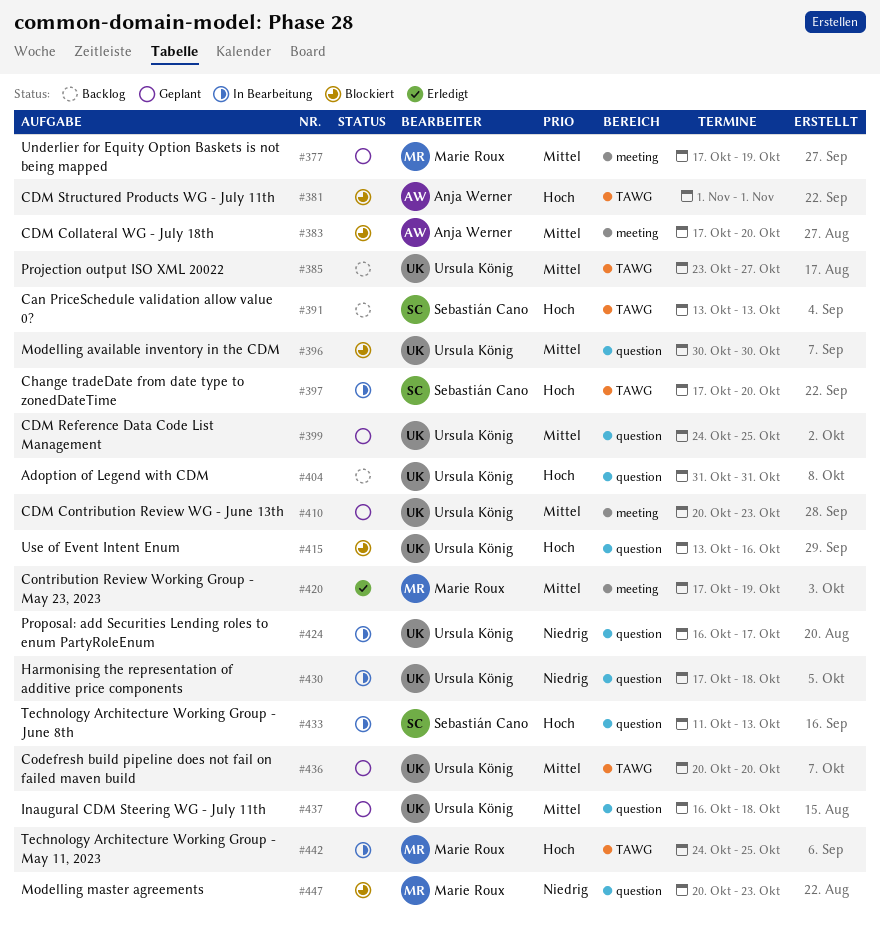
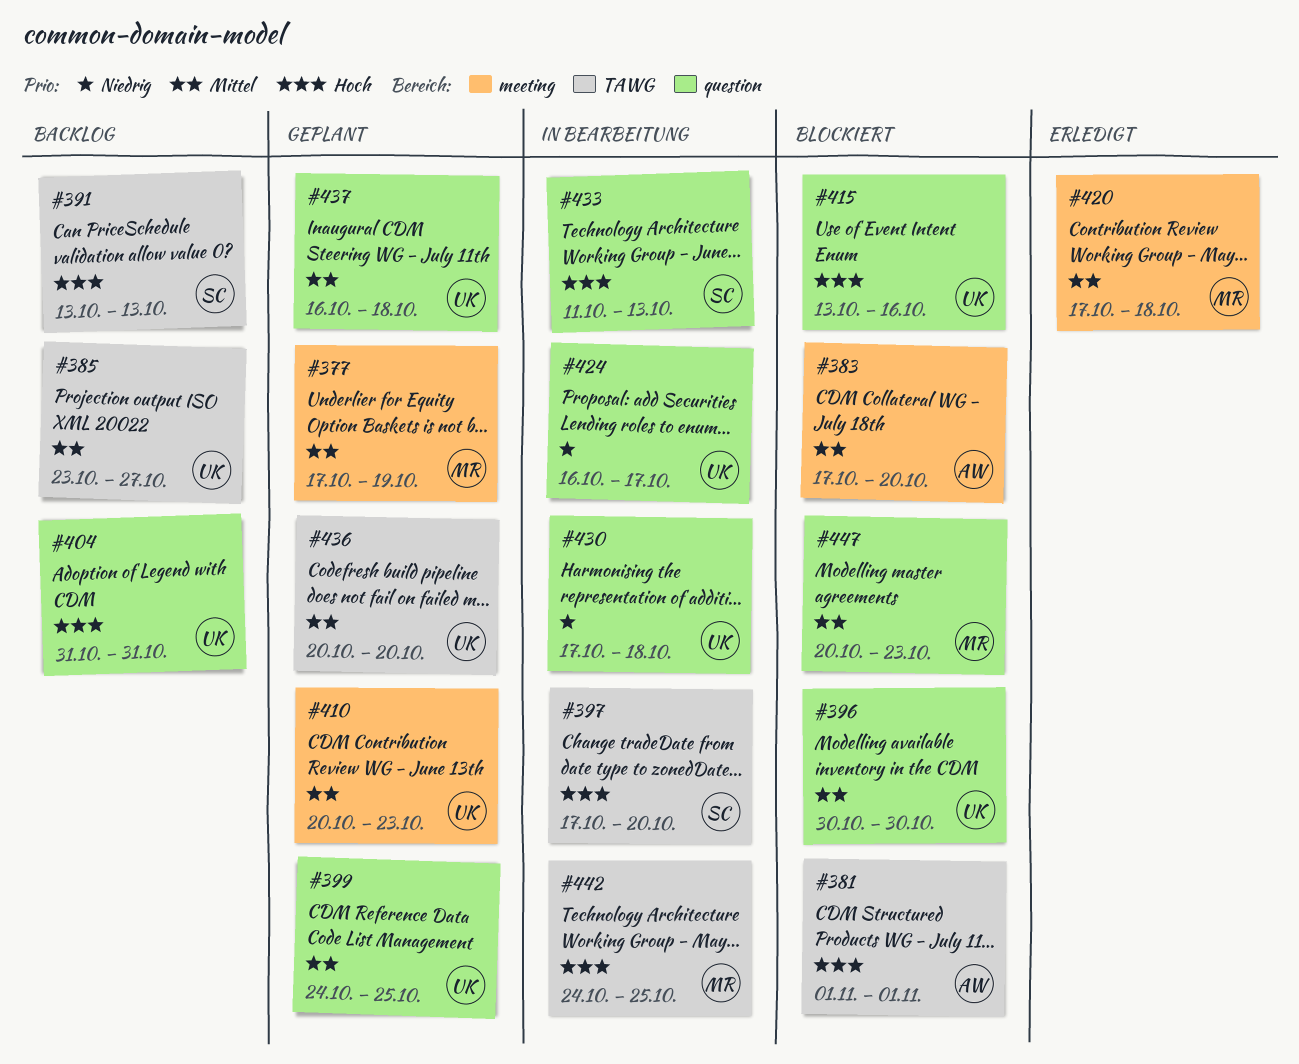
#420, due: Oct 19 -> Oct 18
#447, priority: Niedrig -> Mittel

